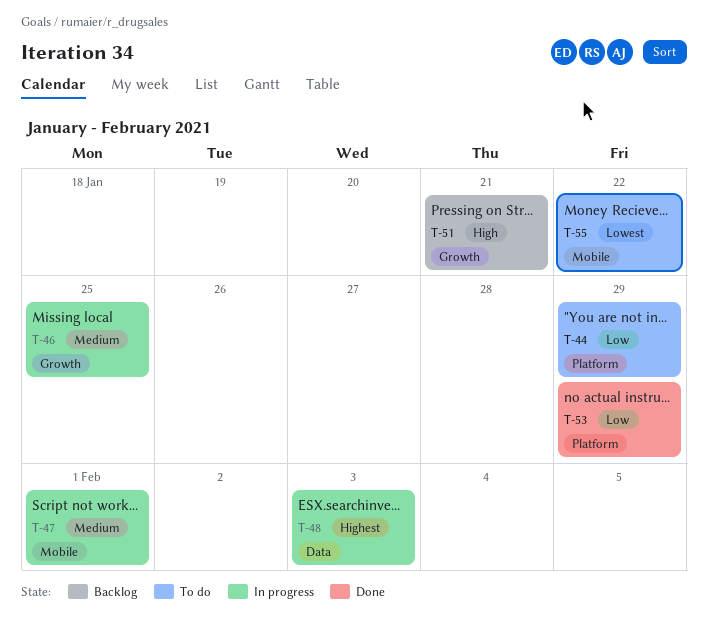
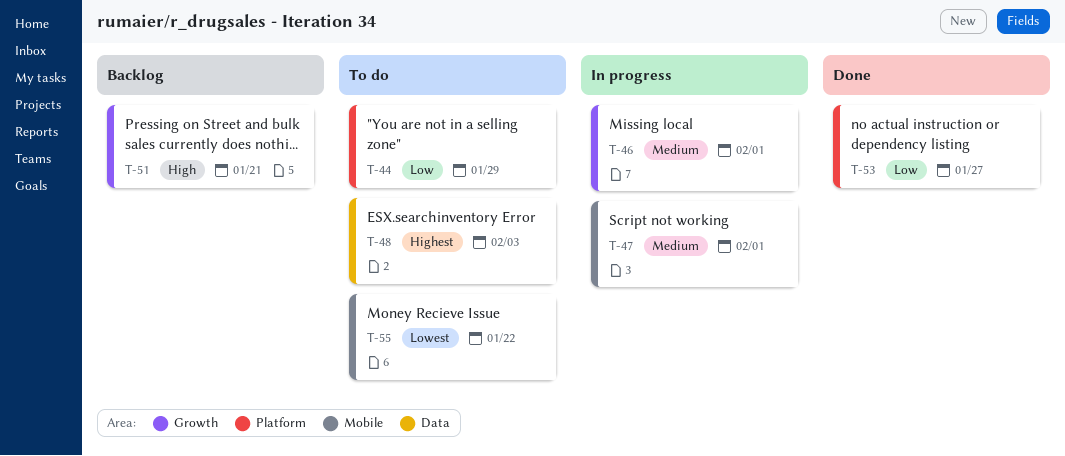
T-46, due: Jan 25 -> Feb 1
T-48, status: In progress -> To do
T-53, due: Jan 29 -> Jan 27

